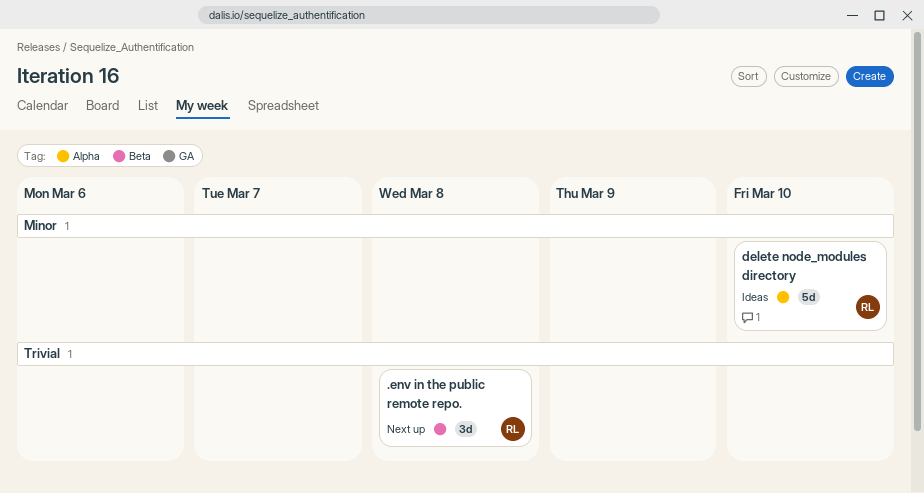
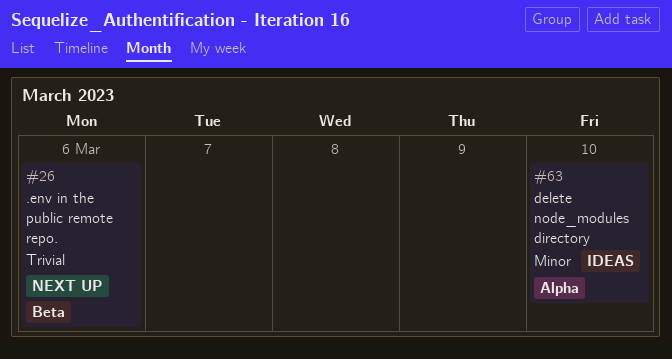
.env in the public remote repo., due: Mar 8 -> Mar 6

